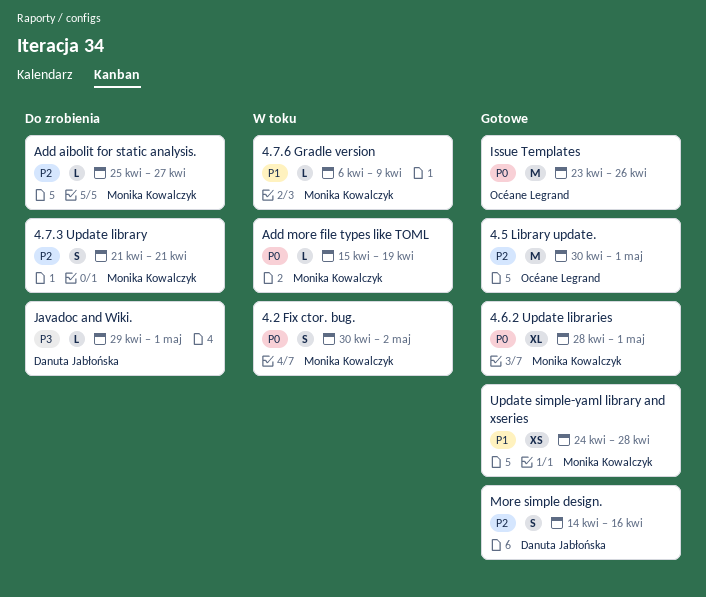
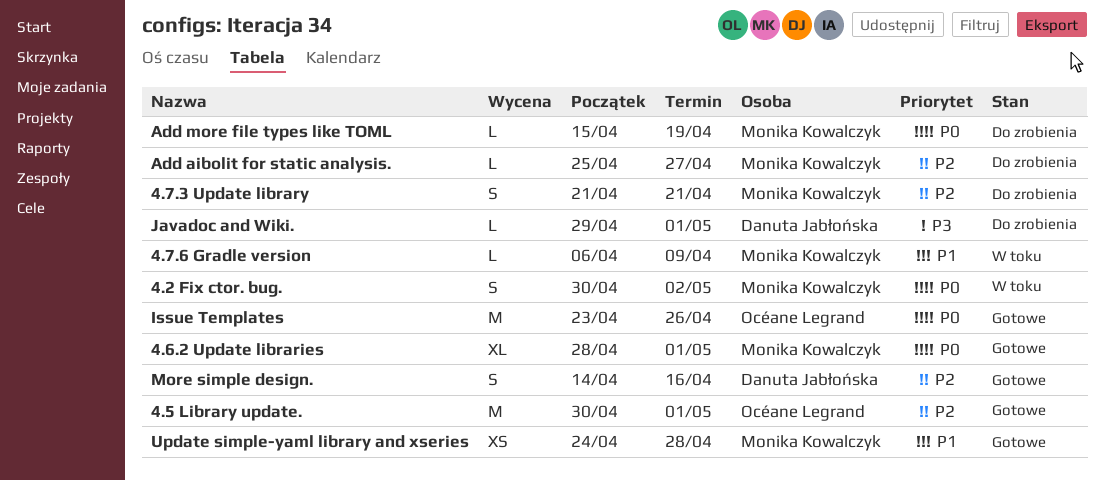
Add more file types like TOML, status: W toku -> Do zrobienia

